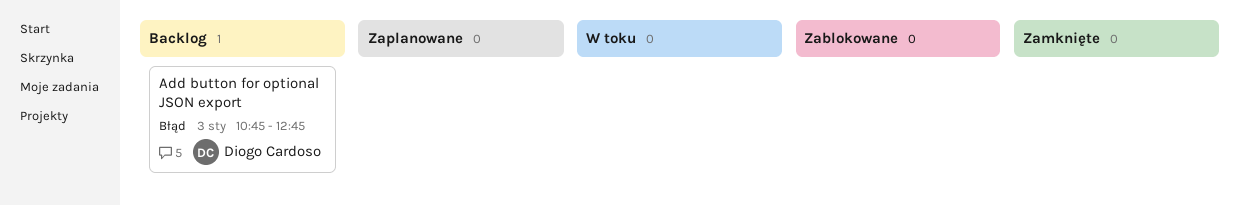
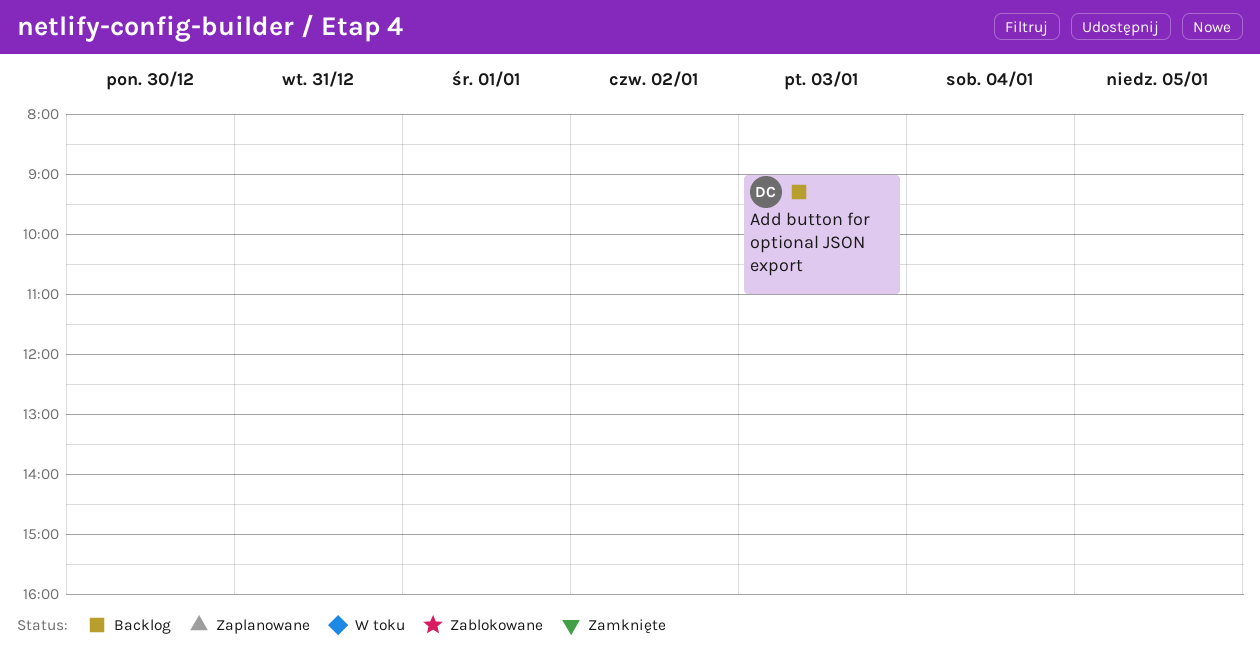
Add button for optional JSON export, begins: 10:45 -> 09:00
Add button for optional JSON export, ends: 12:45 -> 11:00

